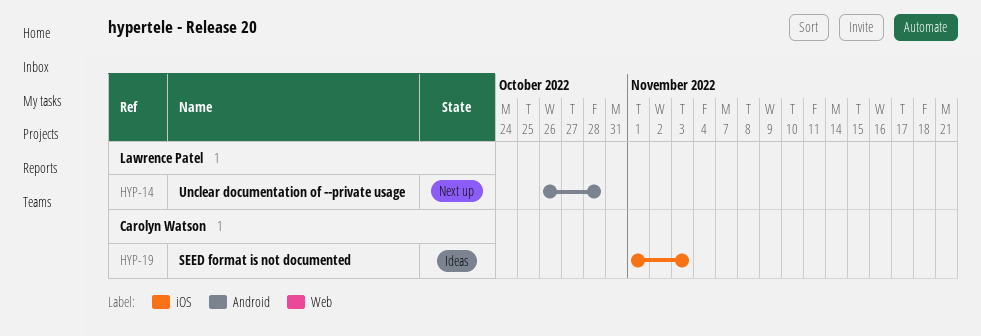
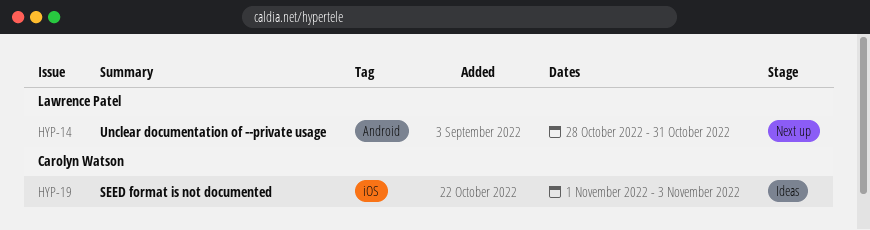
HYP-14, start: Oct 26 -> Oct 28
HYP-14, due: Oct 28 -> Oct 31

